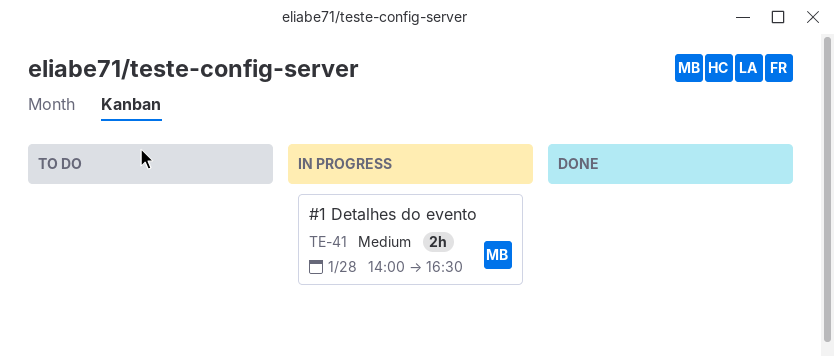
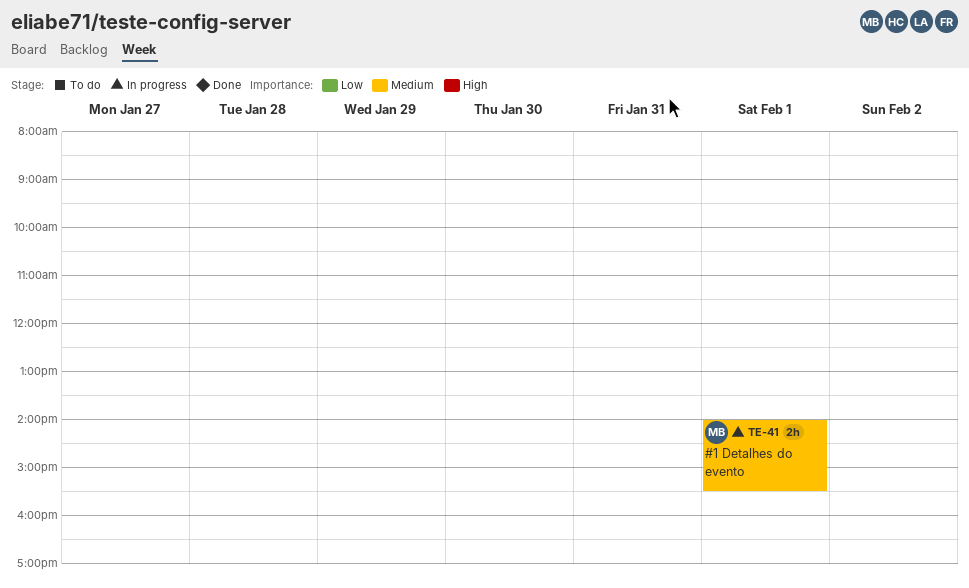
TE-41, day: Jan 28 -> Feb 1
TE-41, ends: 16:30 -> 15:30

